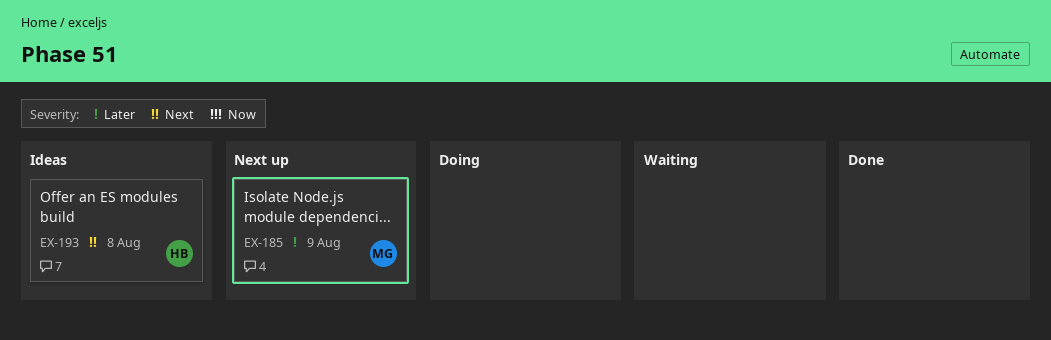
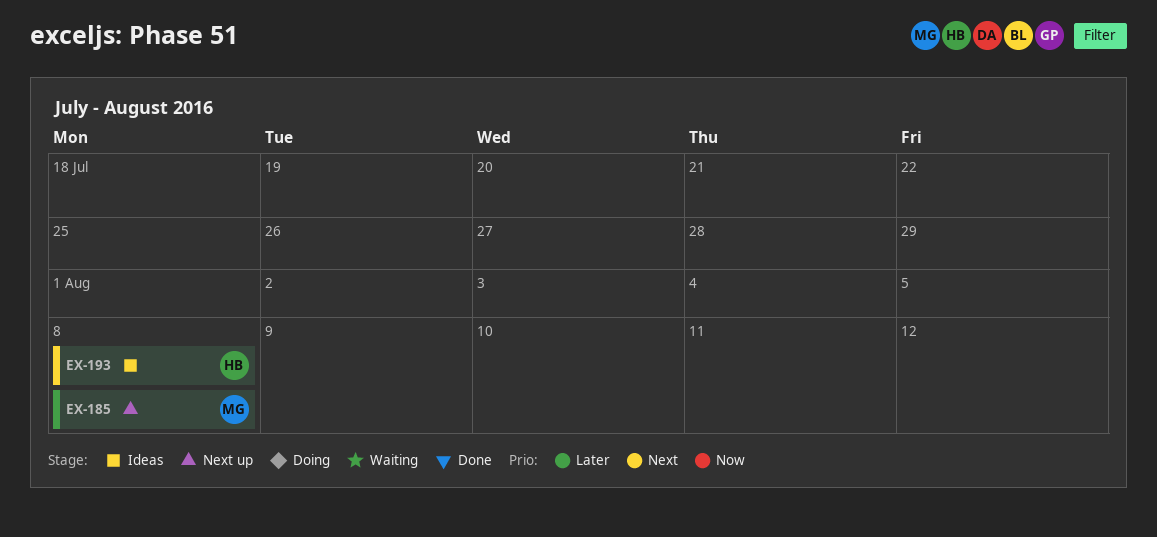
EX-185, due: Aug 9 -> Aug 8

